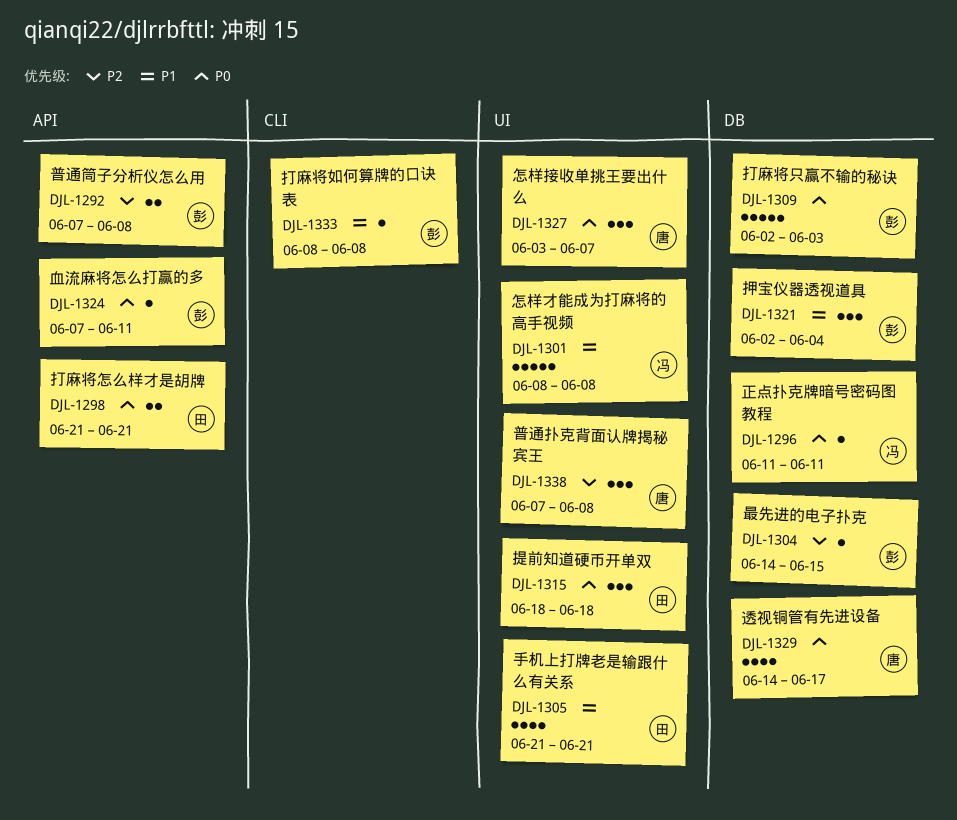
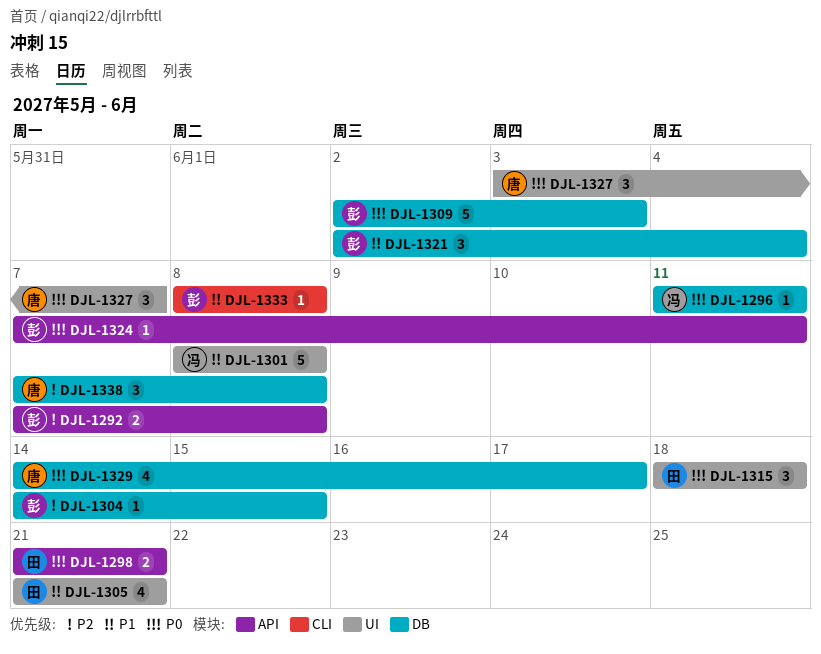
DJL-1338, label: UI -> DB

